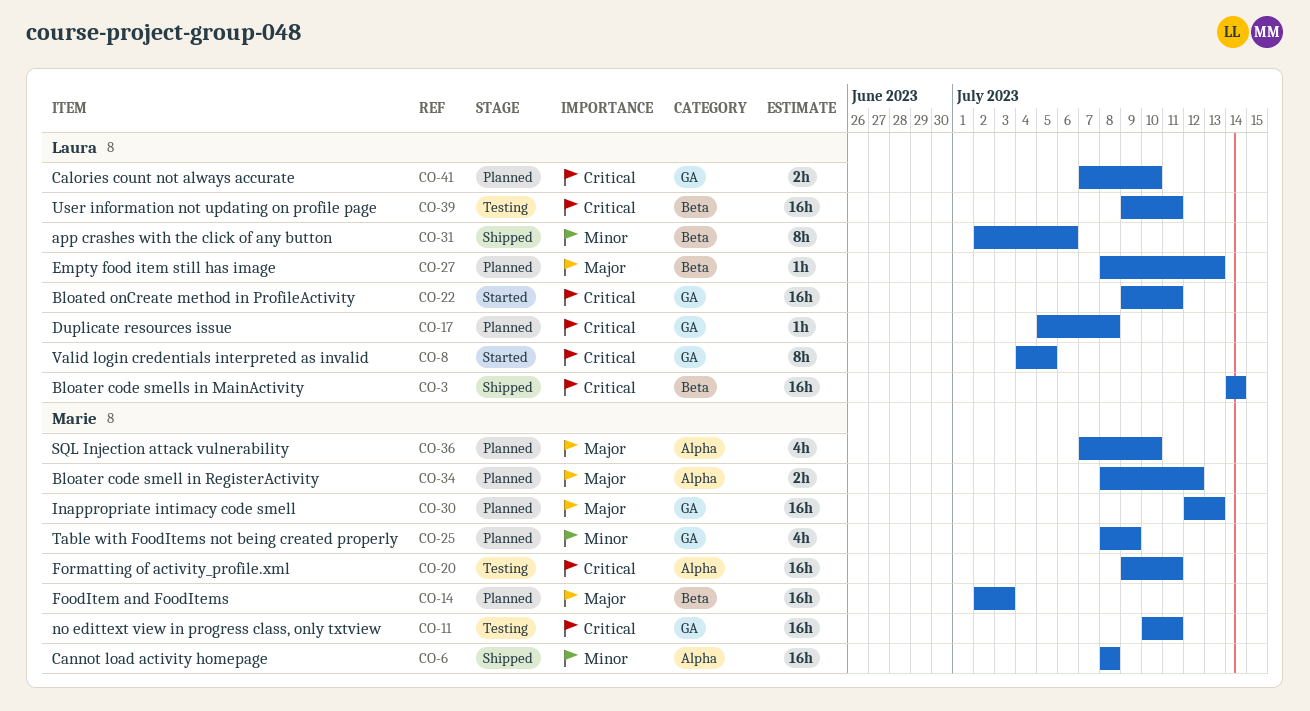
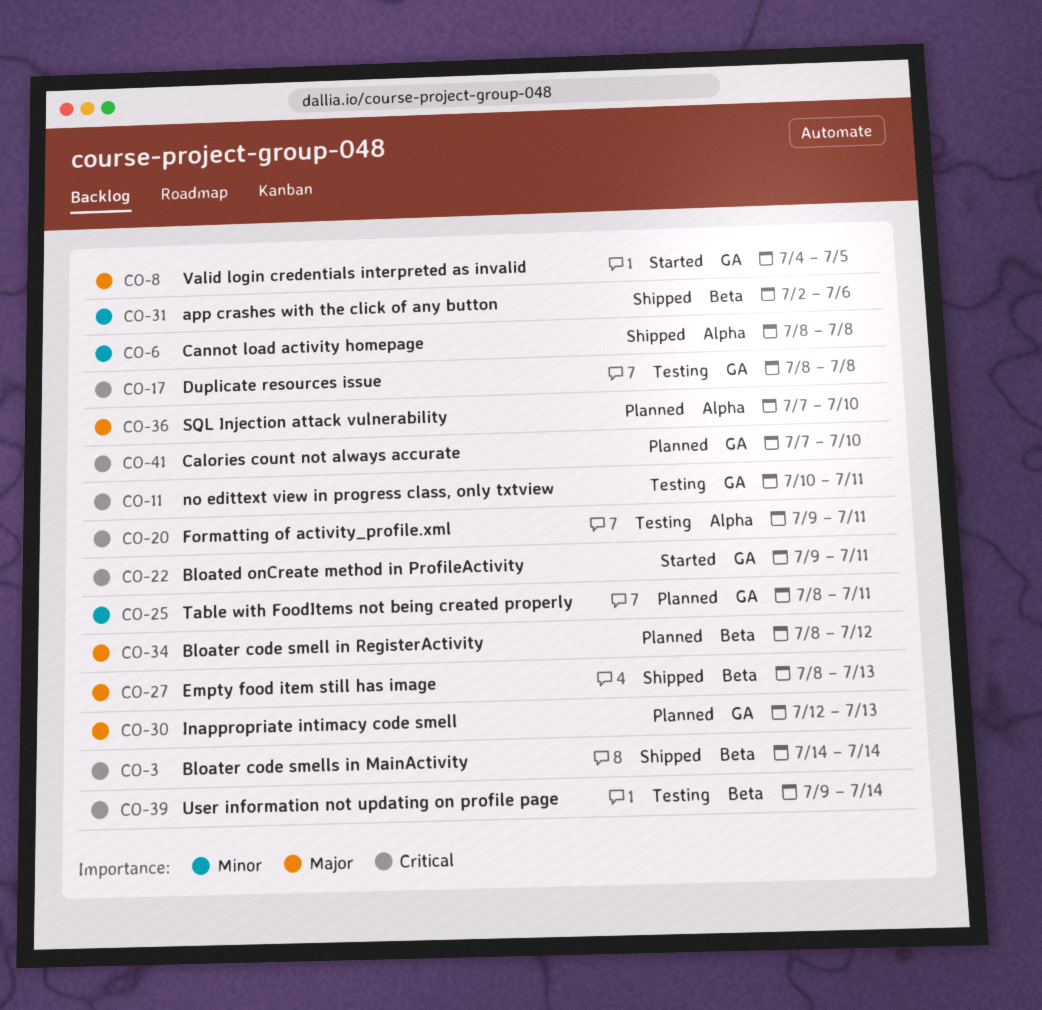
CO-8, priority: Critical -> Major
CO-14: present -> none
CO-17, status: Planned -> Testing
CO-17, start: Jul 5 -> Jul 8
CO-25, due: Jul 9 -> Jul 11
CO-27, status: Planned -> Shipped
CO-34, label: Alpha -> Beta
CO-39, due: Jul 11 -> Jul 14

